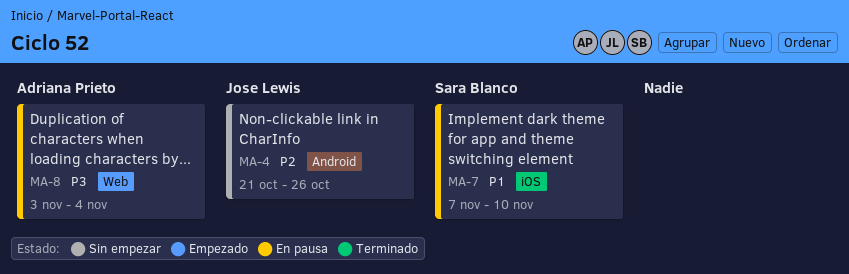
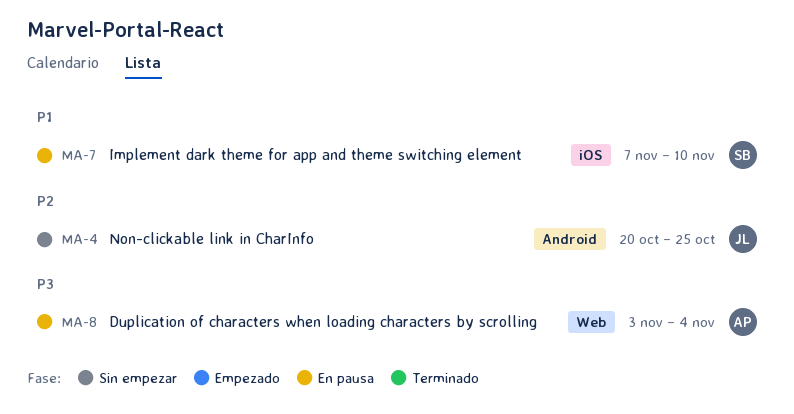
MA-4, start: Oct 21 -> Oct 20
MA-4, due: Oct 26 -> Oct 25

